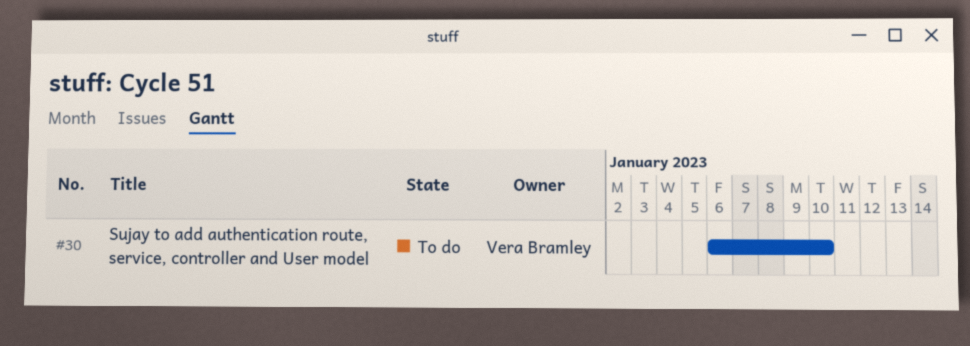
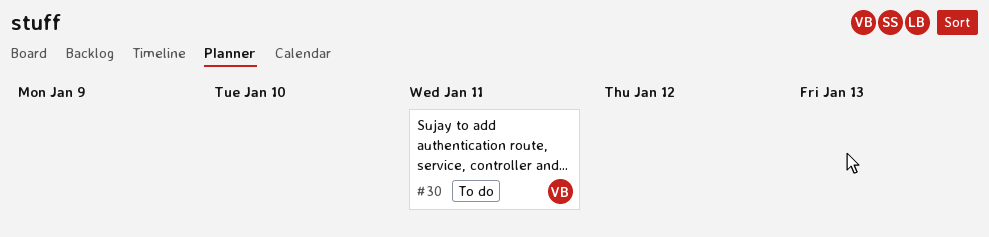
#30, due: Jan 10 -> Jan 11

